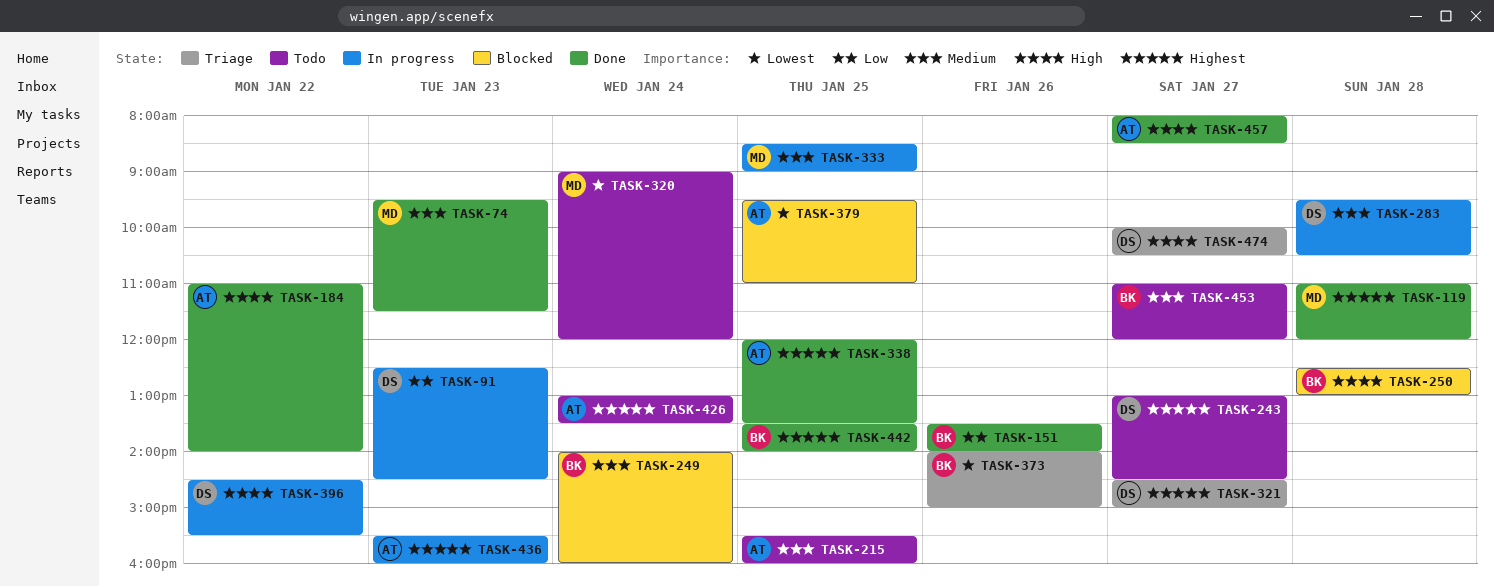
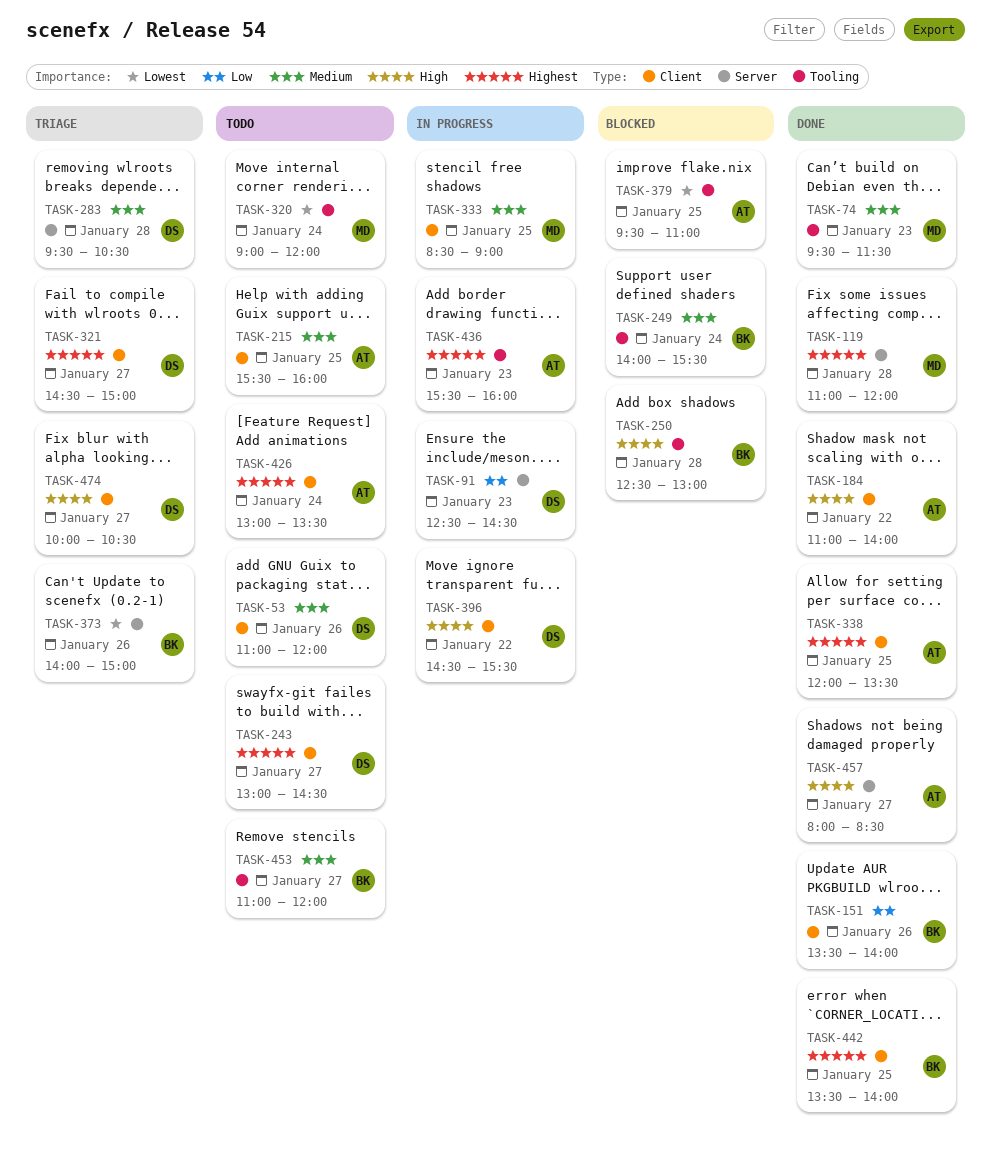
TASK-53: none -> present
TASK-249, ends: 16:00 -> 15:30
TASK-283, status: In progress -> Triage

